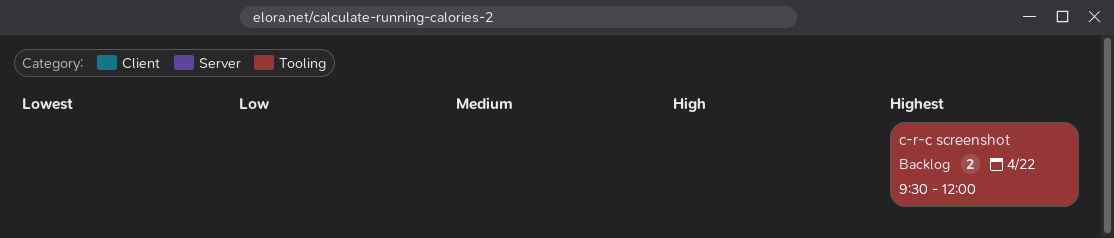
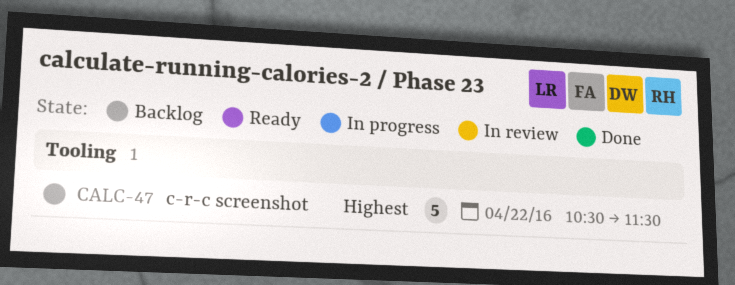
c-r-c screenshot, estimate: 2 -> 5
c-r-c screenshot, begins: 09:30 -> 10:30
c-r-c screenshot, ends: 12:00 -> 11:30

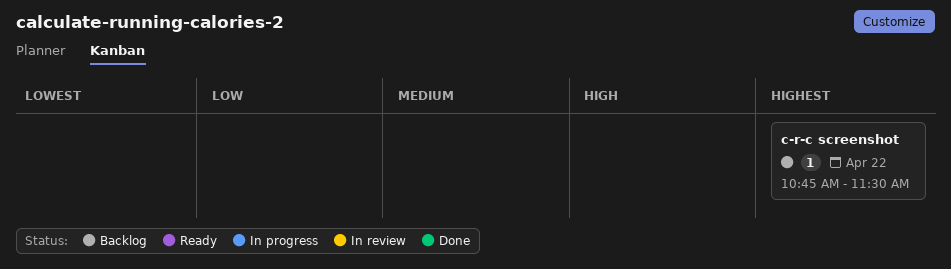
c-r-c screenshot, estimate: 5 -> 1
c-r-c screenshot, begins: 10:30 -> 10:45

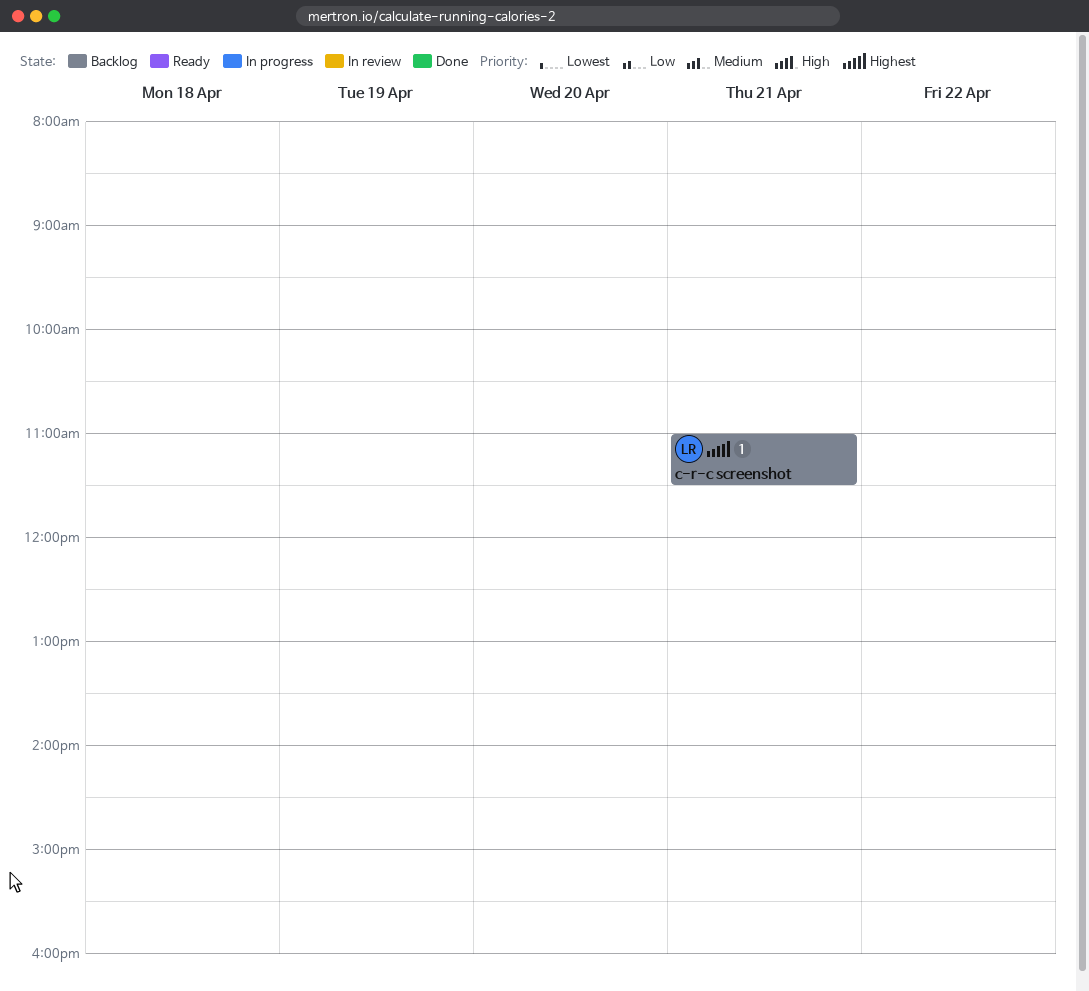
c-r-c screenshot, day: Apr 22 -> Apr 21
c-r-c screenshot, begins: 10:45 -> 11:00

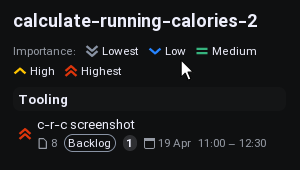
c-r-c screenshot, day: Apr 21 -> Apr 19
c-r-c screenshot, ends: 11:30 -> 12:30

